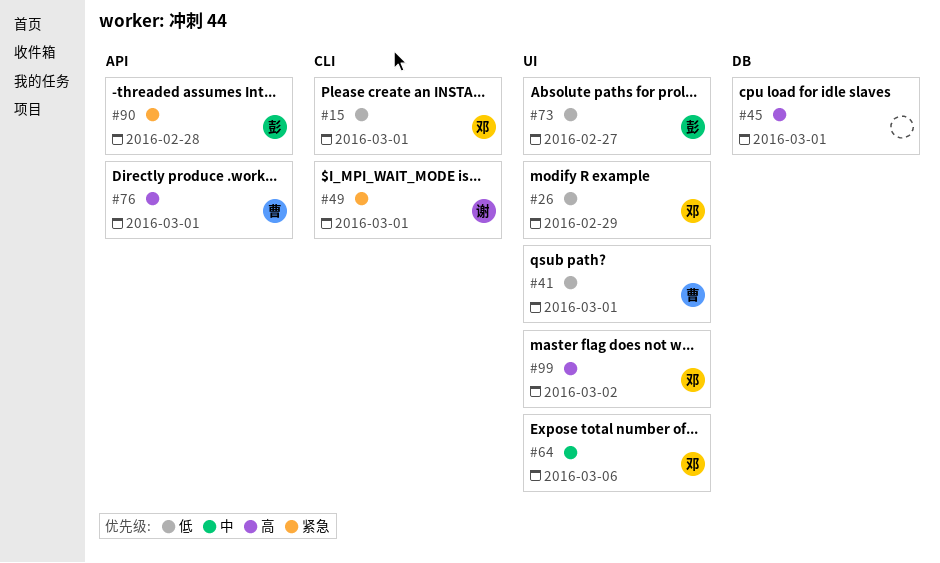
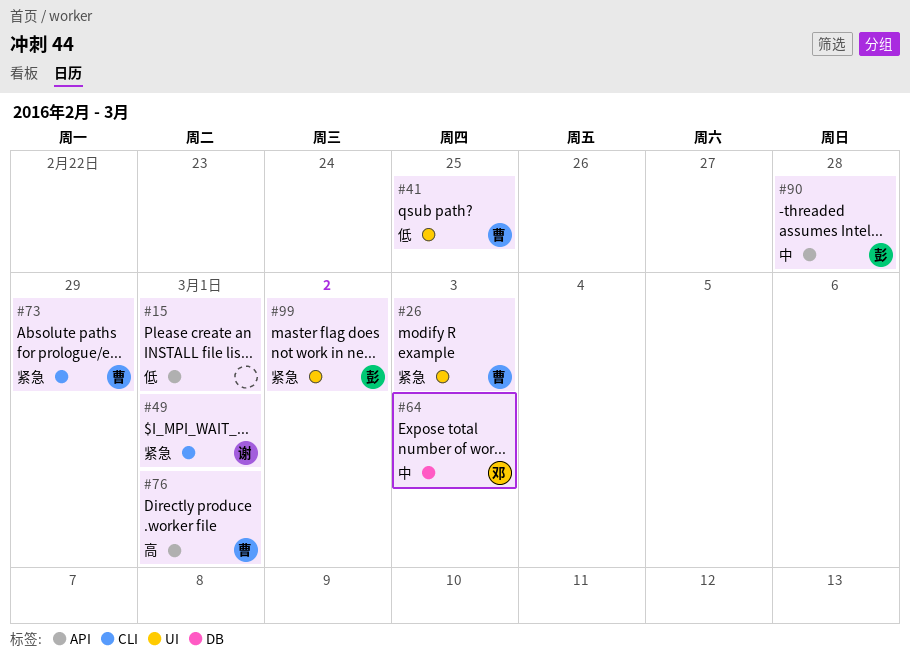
#15, owner: 邓 -> none
#15, label: CLI -> API
#26, owner: 邓 -> 曹
#26, priority: 低 -> 紧急
#26, due: Feb 29 -> Mar 3
#41, due: Mar 1 -> Feb 25
#45: present -> none
#64, label: UI -> DB
#64, due: Mar 6 -> Mar 3
#73, owner: 彭 -> 曹
#73, priority: 低 -> 紧急
#73, label: UI -> CLI
#73, due: Feb 27 -> Feb 29
#90, priority: 紧急 -> 中
#99, owner: 邓 -> 彭
#99, priority: 高 -> 紧急

